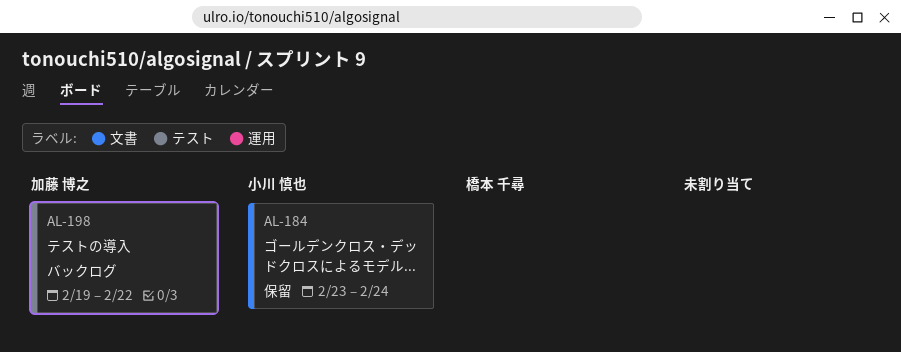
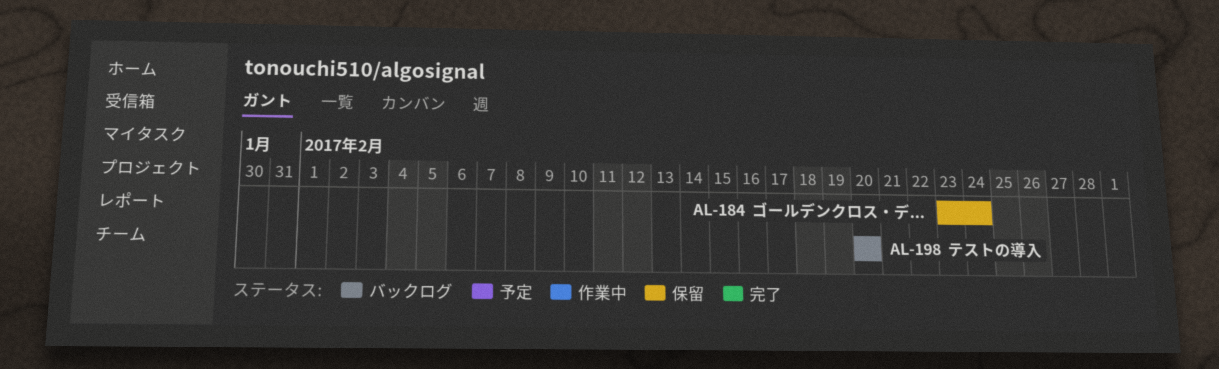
AL-198, start: Feb 19 -> Feb 20
AL-198, due: Feb 22 -> Feb 20

